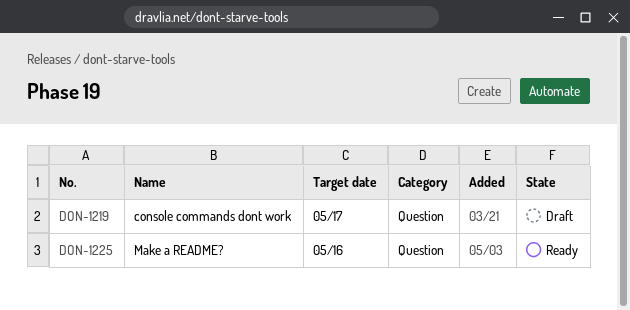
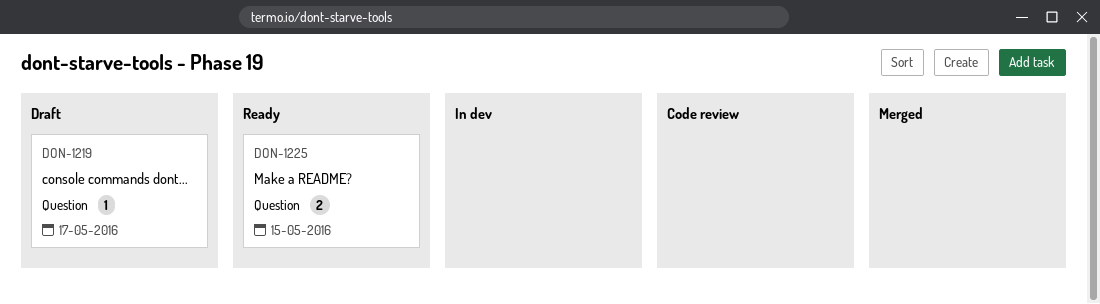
DON-1225, due: May 16 -> May 15

